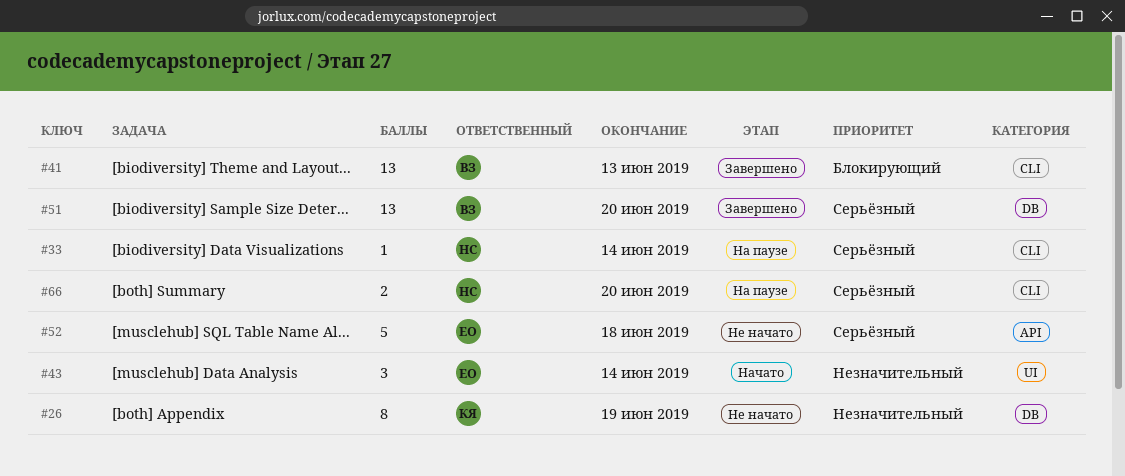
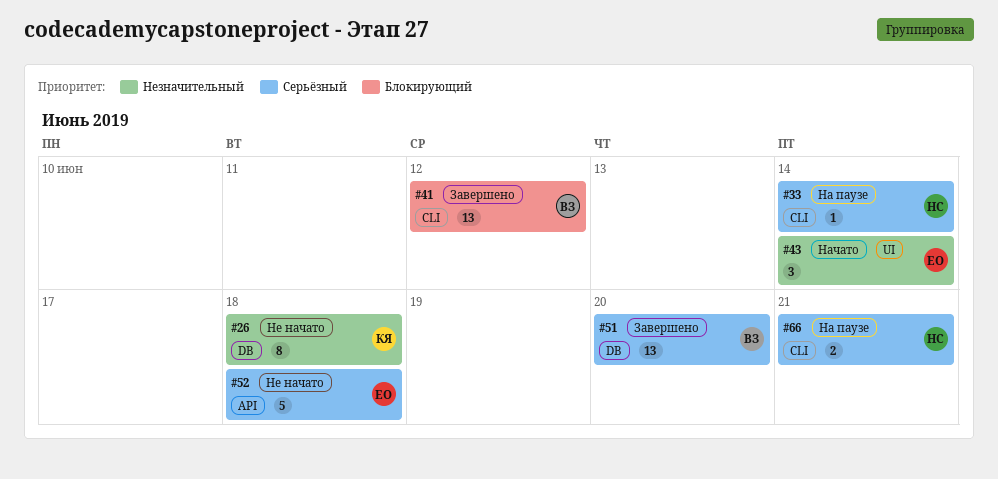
#26, due: Jun 19 -> Jun 18
#41, due: Jun 13 -> Jun 12
#66, due: Jun 20 -> Jun 21

